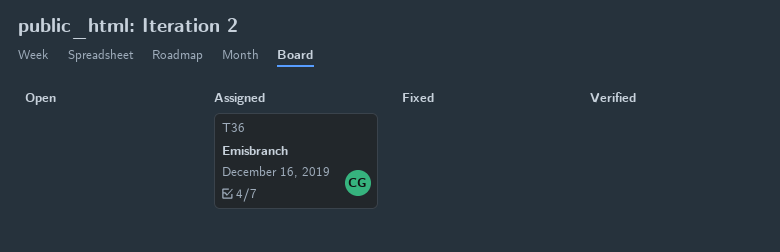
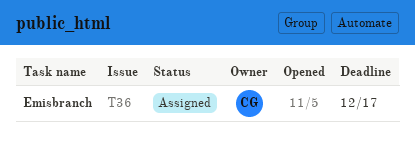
T36, due: Dec 16 -> Dec 17

